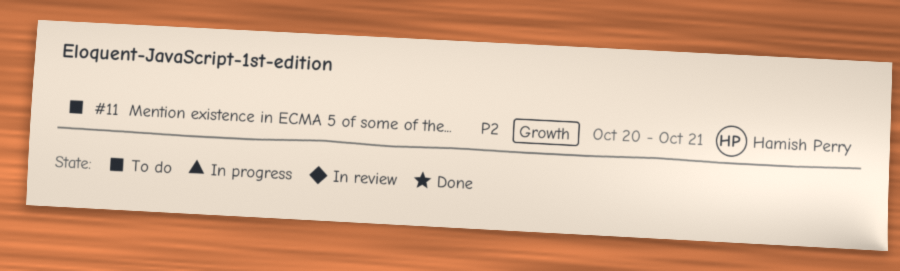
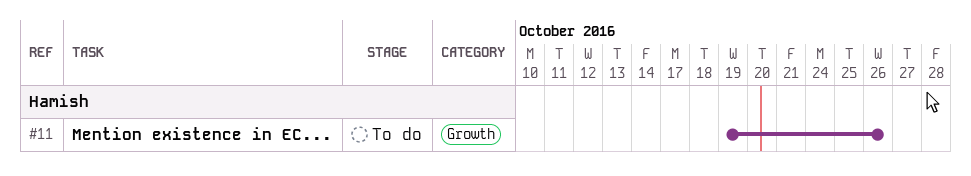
#11, start: Oct 20 -> Oct 19
#11, due: Oct 21 -> Oct 26

